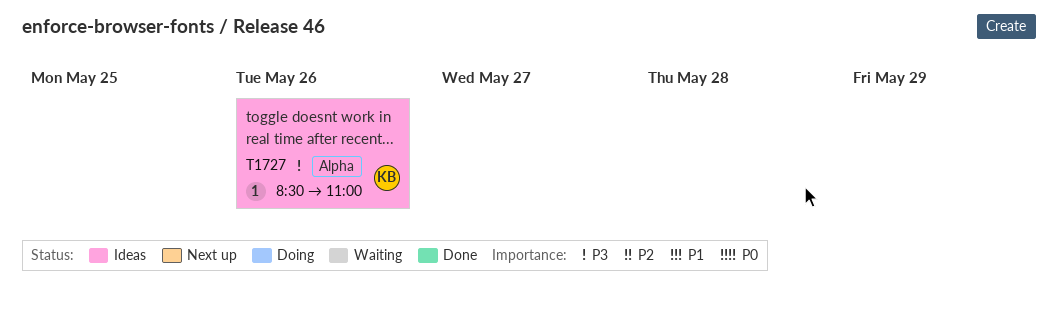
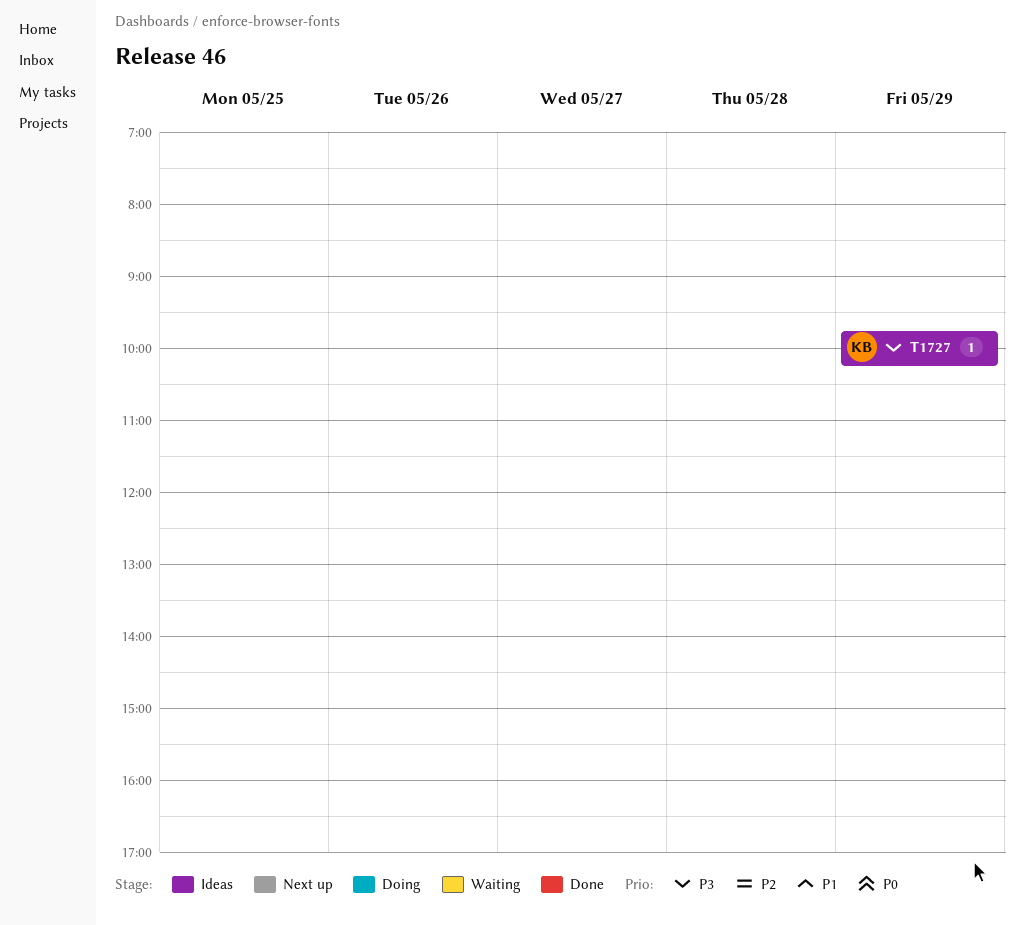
T1727, day: May 26 -> May 29
T1727, begins: 08:30 -> 09:45
T1727, ends: 11:00 -> 10:15

